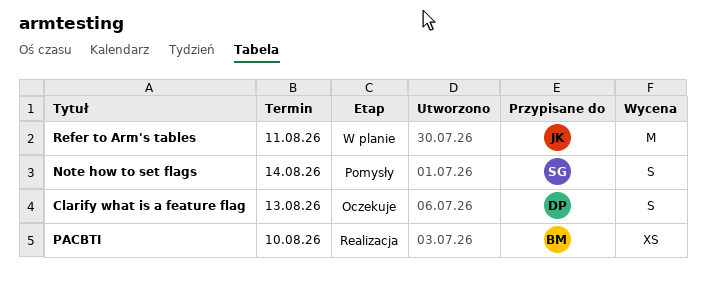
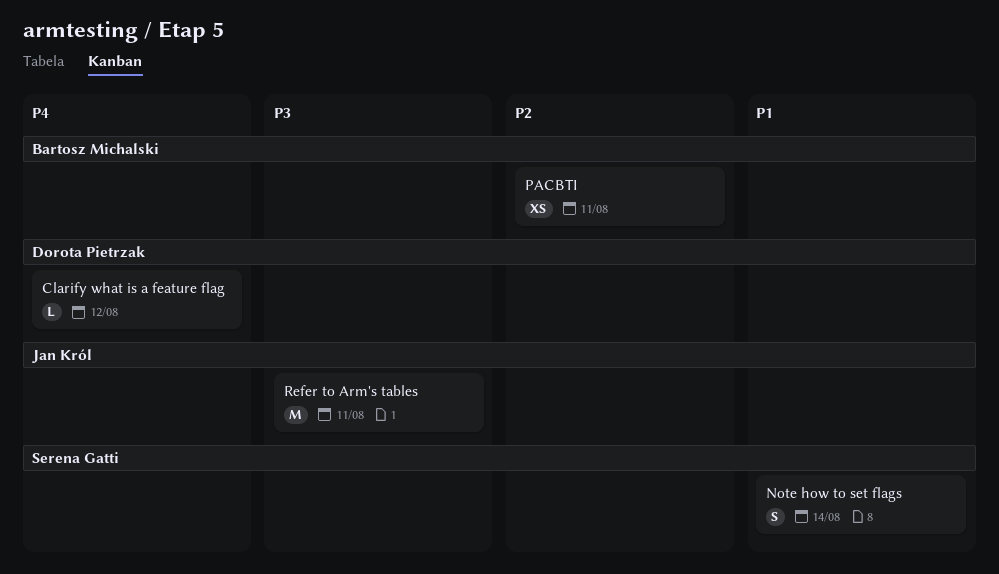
Clarify what is a feature flag, estimate: S -> L
Clarify what is a feature flag, due: Aug 13 -> Aug 12
PACBTI, due: Aug 10 -> Aug 11

